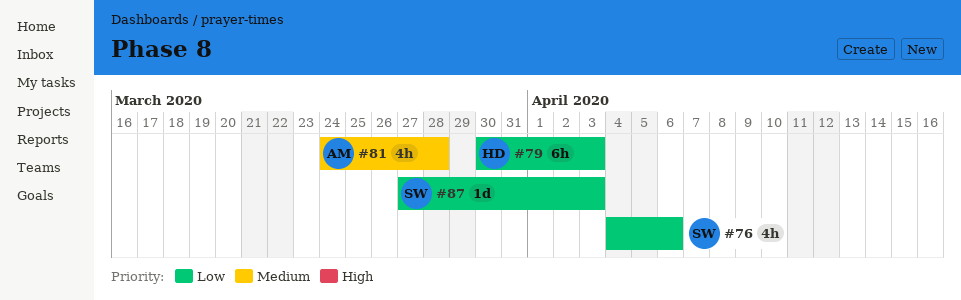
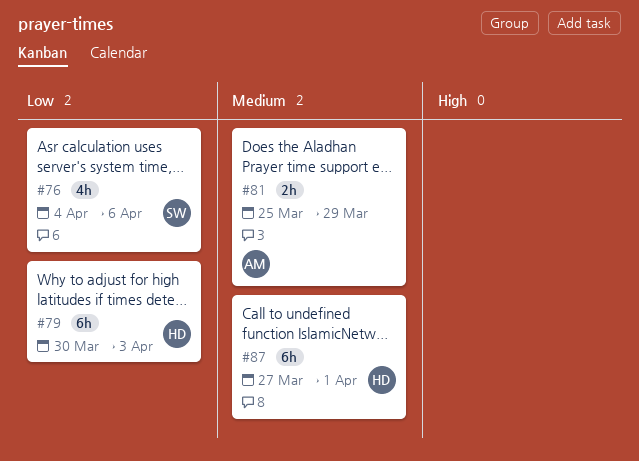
#81, estimate: 4h -> 2h
#81, start: Mar 24 -> Mar 25
#81, due: Mar 28 -> Mar 29
#87, owner: SW -> HD
#87, priority: Low -> Medium
#87, estimate: 1d -> 6h
#87, due: Apr 3 -> Apr 1

